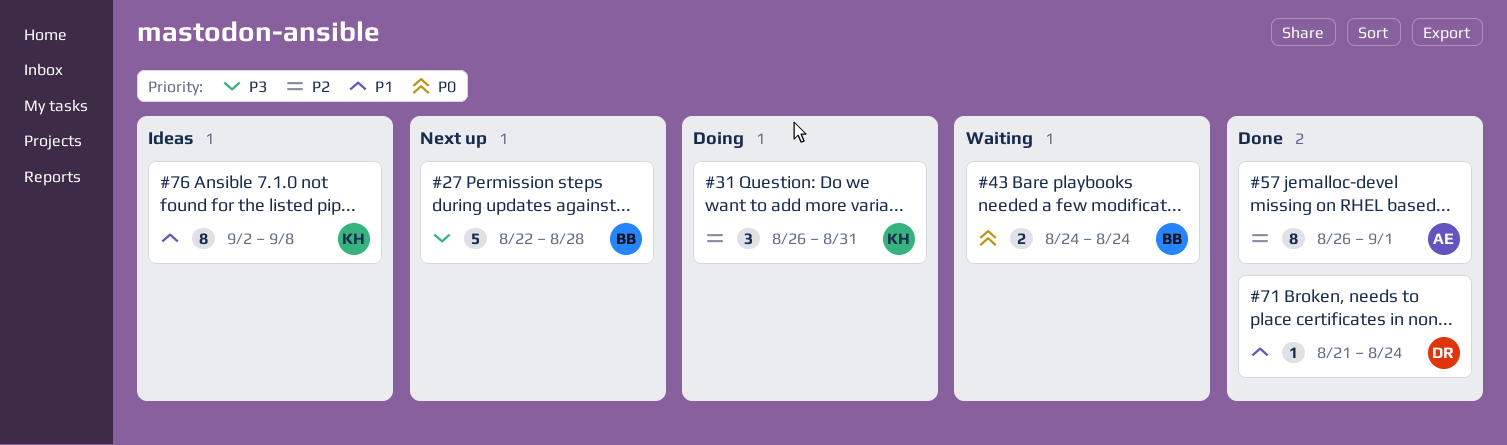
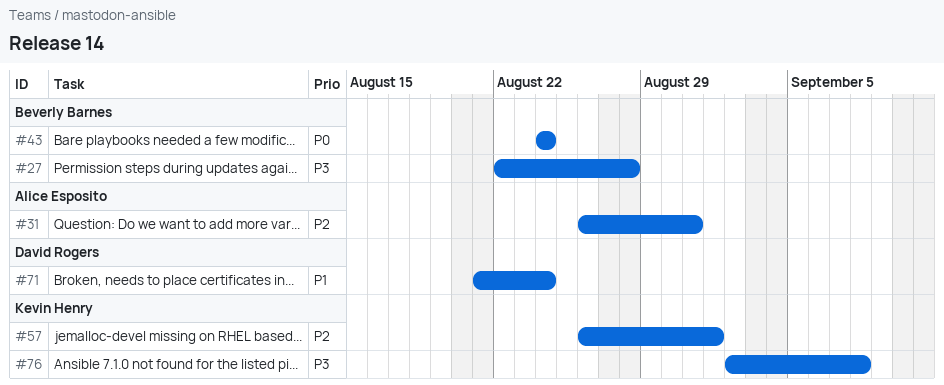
#31, owner: Kevin Henry -> Alice Esposito
#57, owner: Alice Esposito -> Kevin Henry
#76, priority: P1 -> P3

